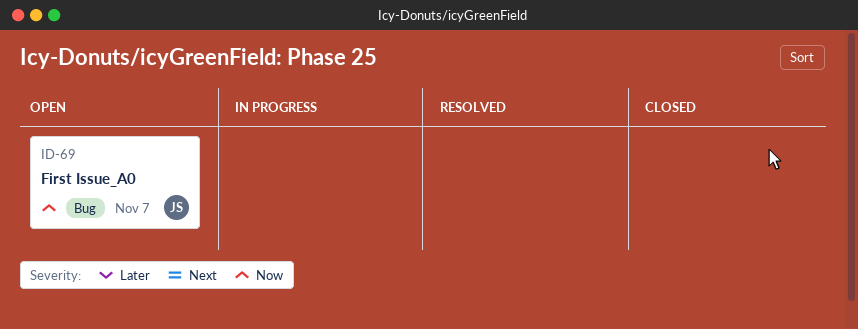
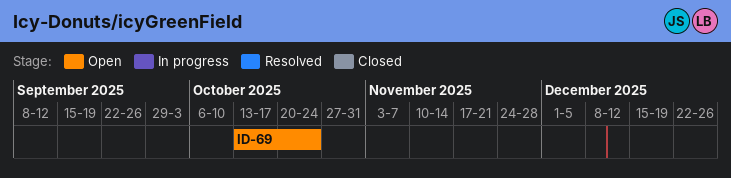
ID-69, due: Nov 7 -> Oct 24

